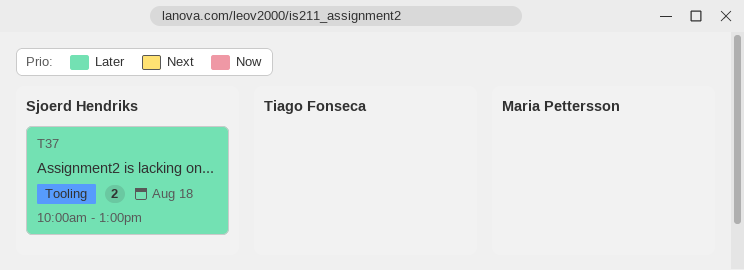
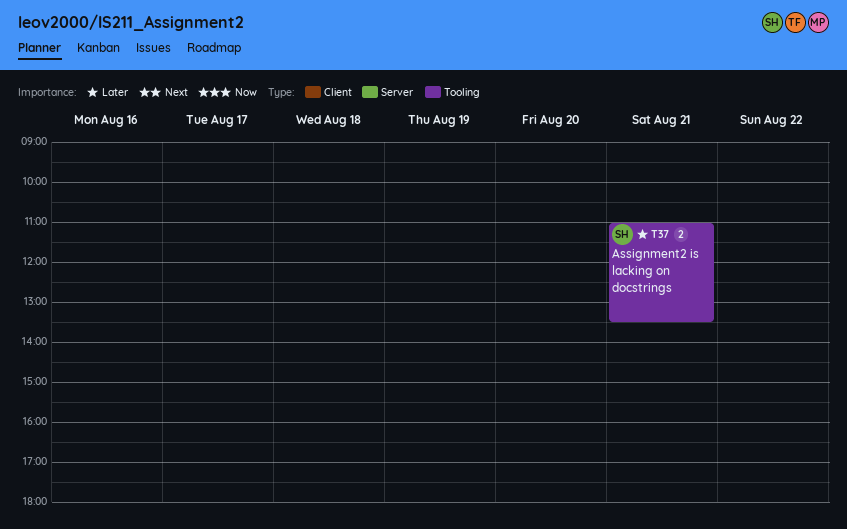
T37, day: Aug 18 -> Aug 21
T37, begins: 10:00 -> 11:00
T37, ends: 13:00 -> 13:30

